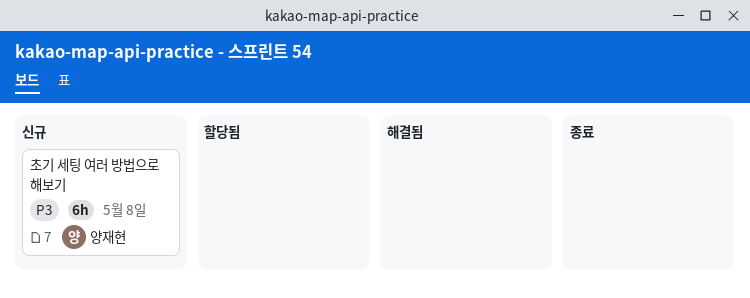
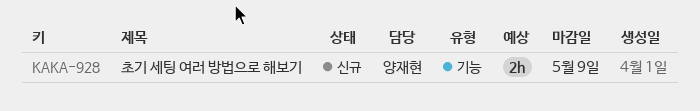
초기 세팅 여러 방법으로 해보기, estimate: 6h -> 2h
초기 세팅 여러 방법으로 해보기, due: May 8 -> May 9

